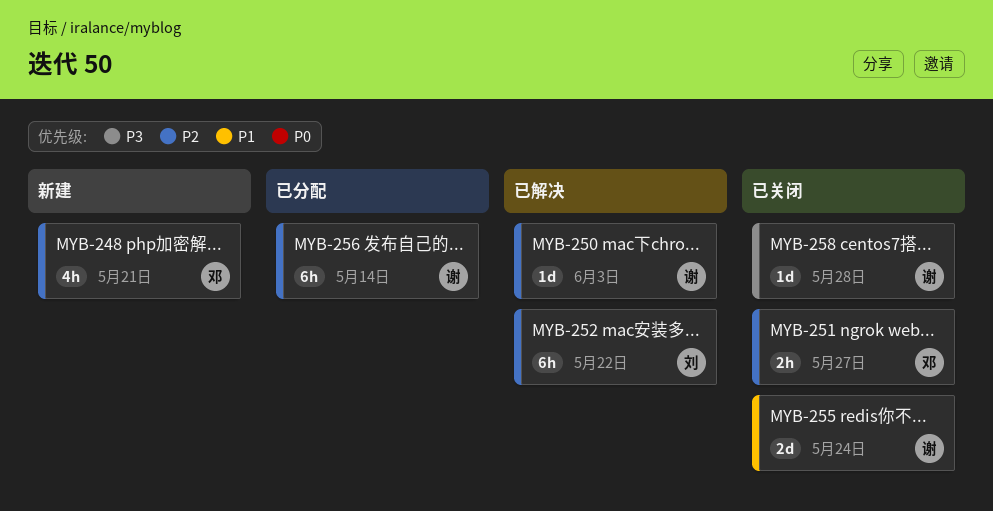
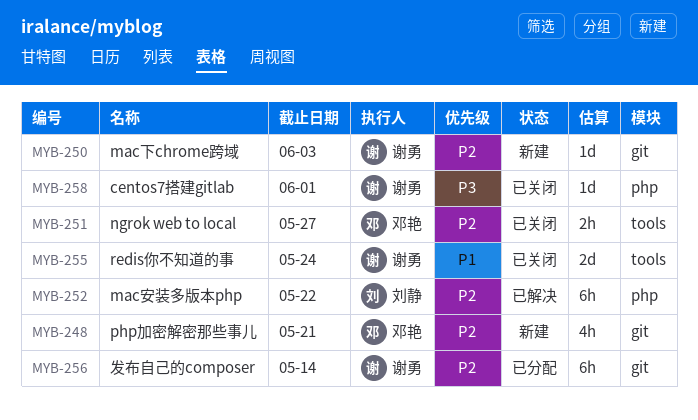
MYB-250, status: 已解决 -> 新建
MYB-258, due: May 28 -> Jun 1

